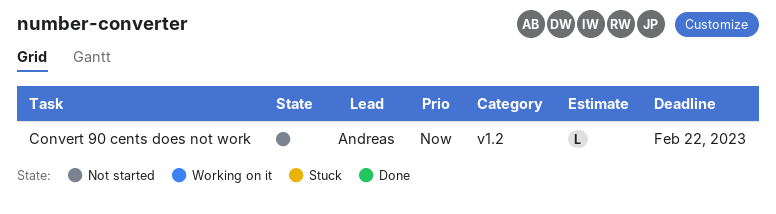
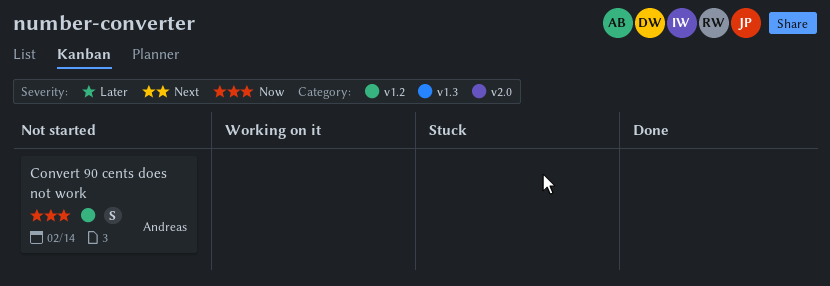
Convert 90 cents does not work, estimate: L -> S
Convert 90 cents does not work, due: Feb 22 -> Feb 14

